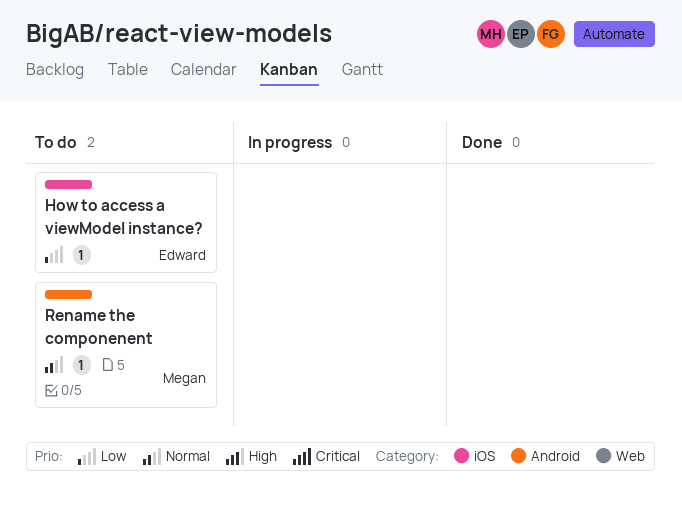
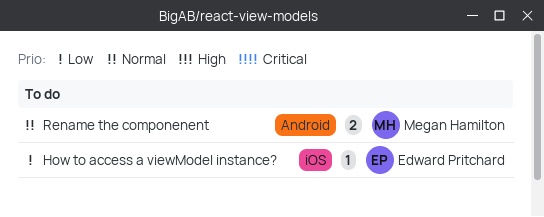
Rename the componenent, estimate: 1 -> 2

